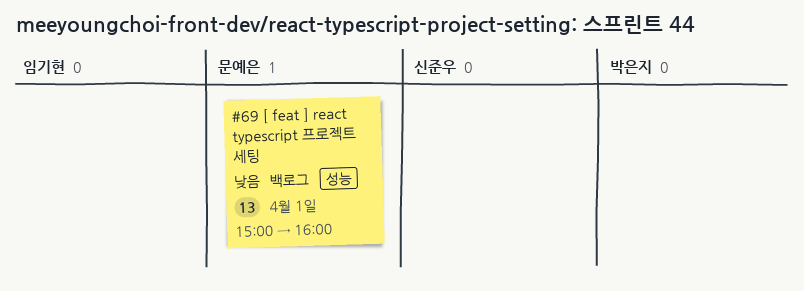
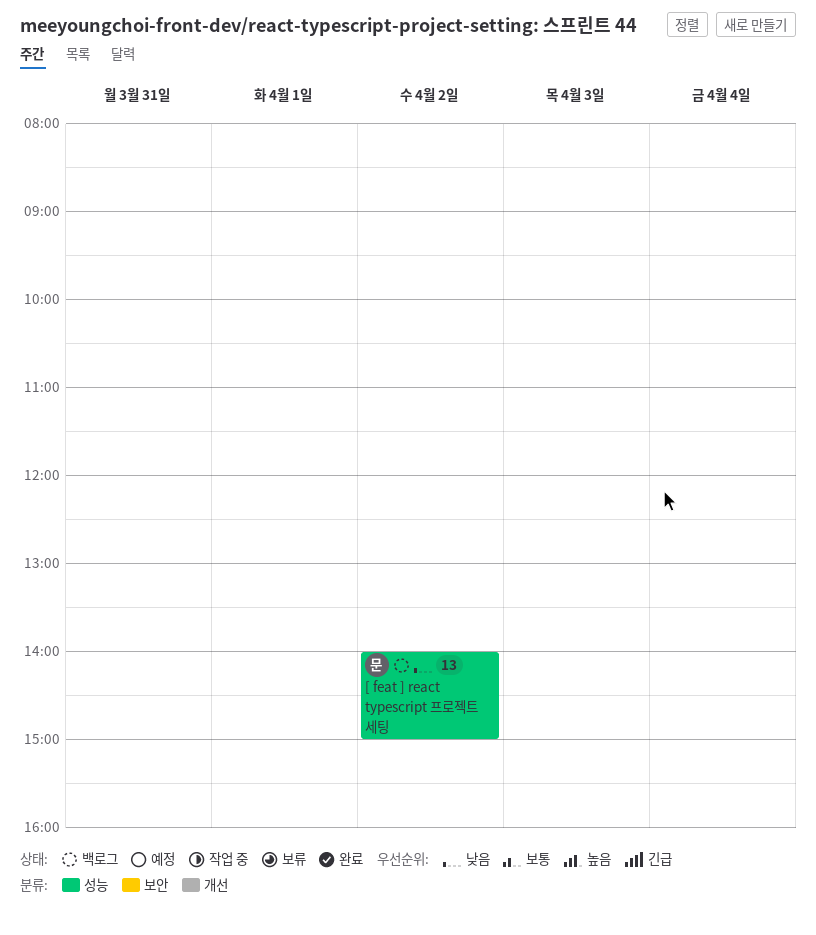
[ feat ] react typescript 프로젝트 세팅, day: Apr 1 -> Apr 2
[ feat ] react typescript 프로젝트 세팅, begins: 15:00 -> 14:00
[ feat ] react typescript 프로젝트 세팅, ends: 16:00 -> 15:00

